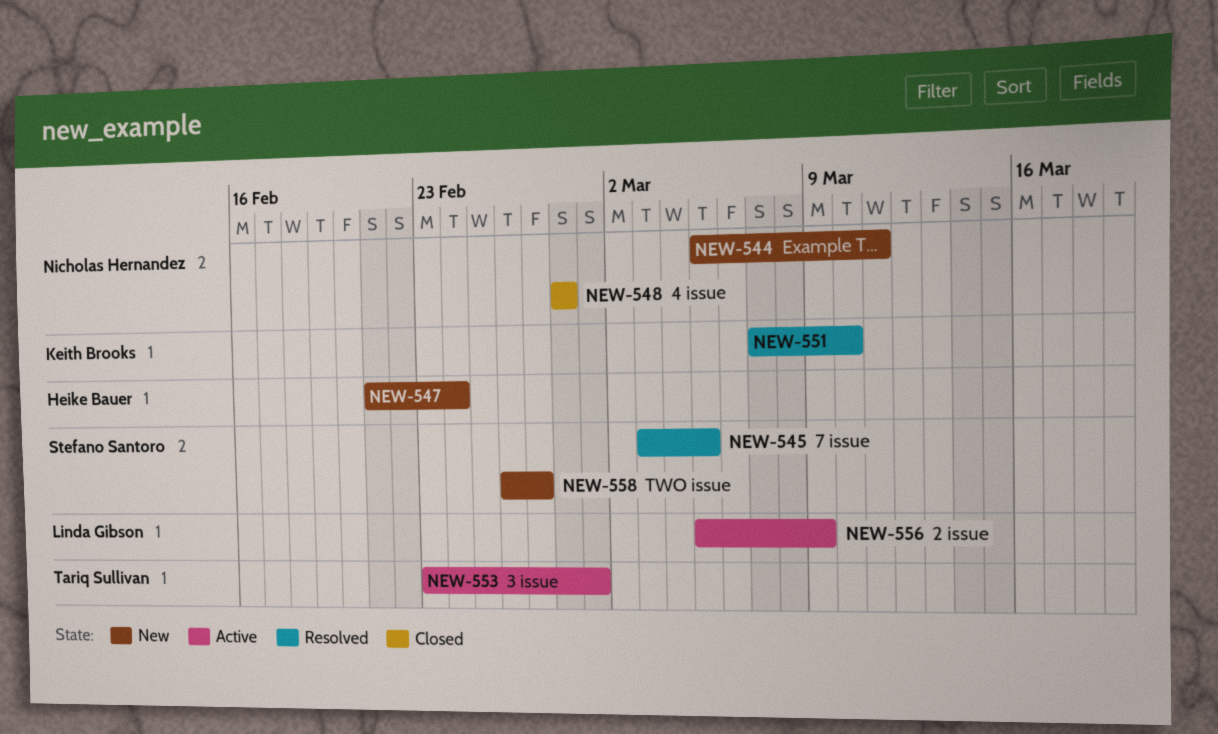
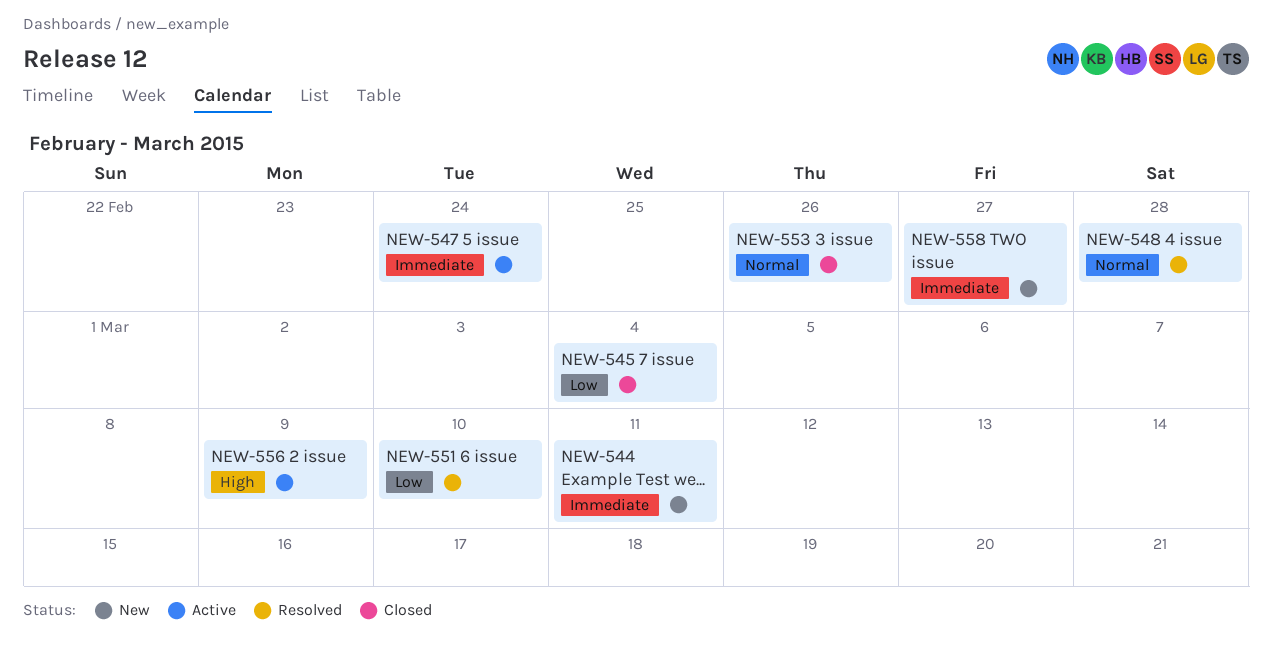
NEW-545, status: Resolved -> Closed
NEW-545, due: Mar 5 -> Mar 4
NEW-547, status: New -> Active
NEW-548, status: Closed -> Resolved
NEW-553, status: Active -> Closed
NEW-553, due: Mar 1 -> Feb 26

